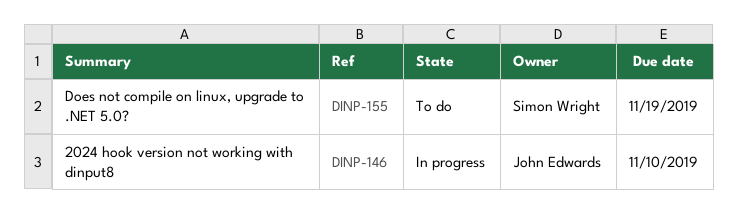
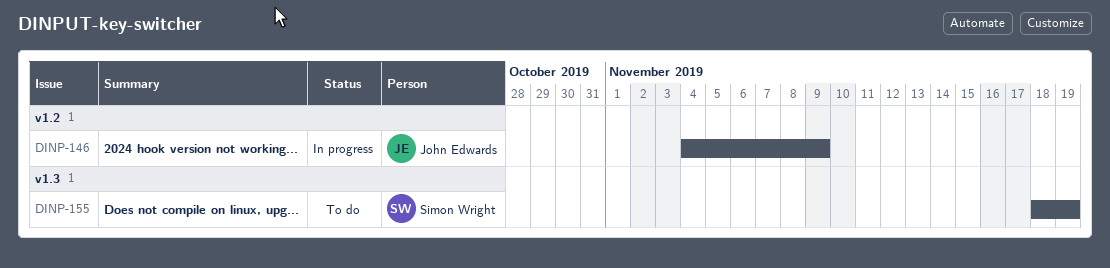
DINP-146, due: Nov 10 -> Nov 9

